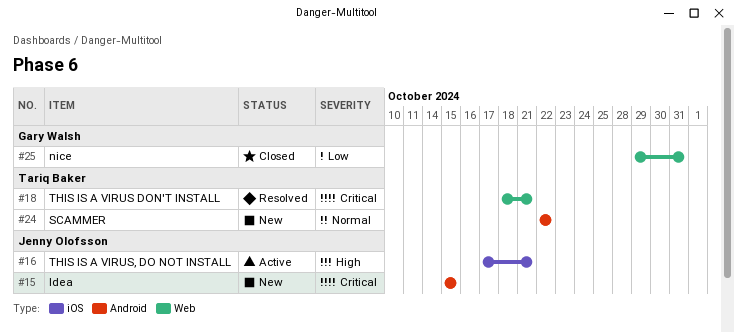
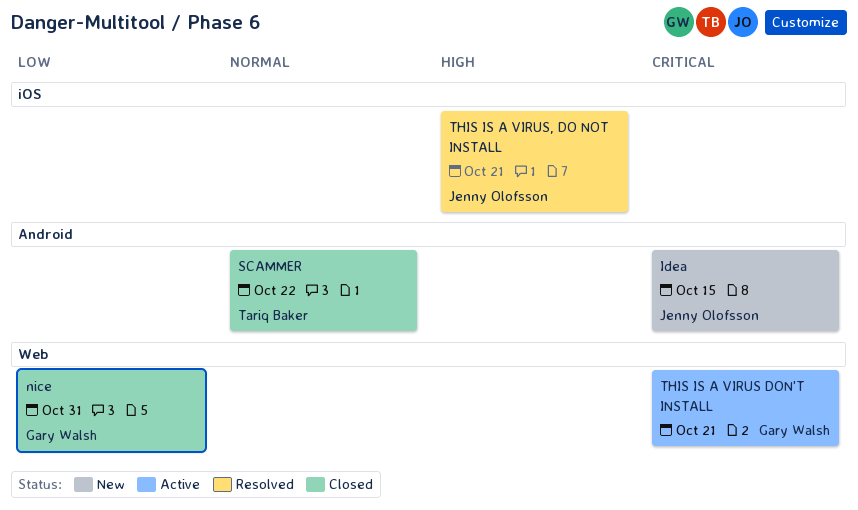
SCAMMER, status: New -> Closed
THIS IS A VIRUS DON'T INSTALL, status: Resolved -> Active
THIS IS A VIRUS DON'T INSTALL, owner: Tariq Baker -> Gary Walsh
THIS IS A VIRUS, DO NOT INSTALL, status: Active -> Resolved

